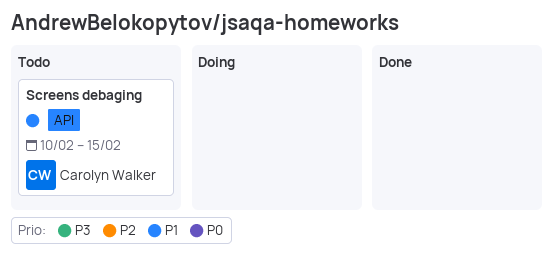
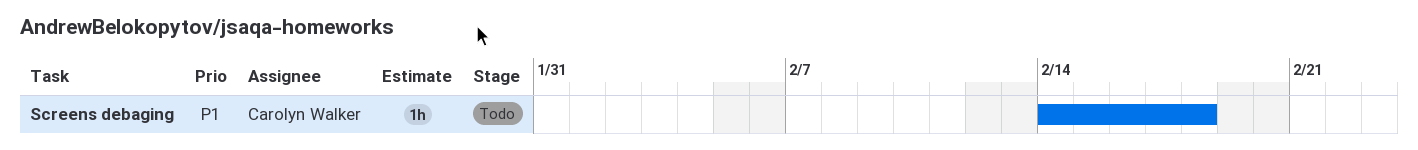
Screens debaging, start: Feb 10 -> Feb 14
Screens debaging, due: Feb 15 -> Feb 18

